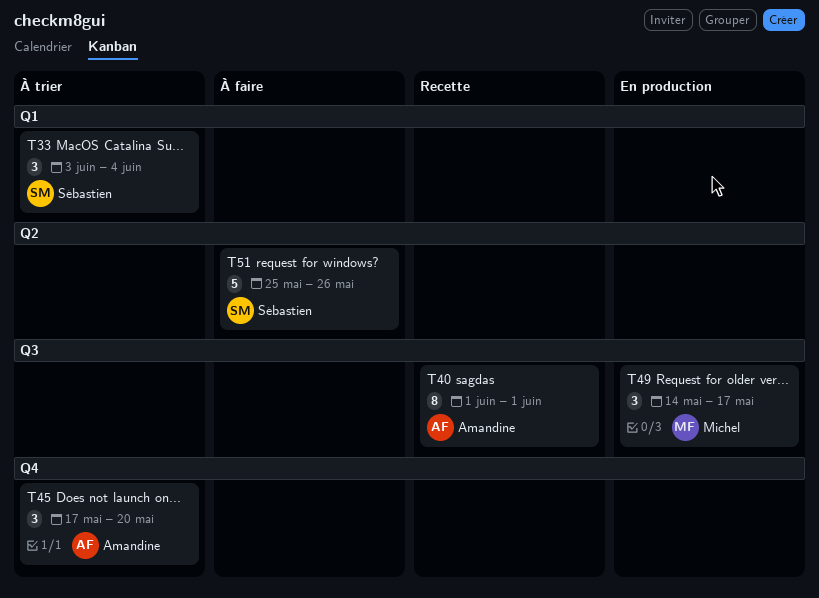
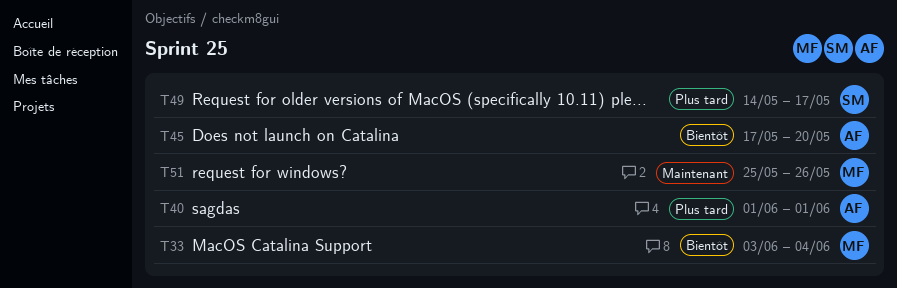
T33, owner: Sébastien -> Michel
T49, owner: Michel -> Sébastien
T51, owner: Sébastien -> Michel

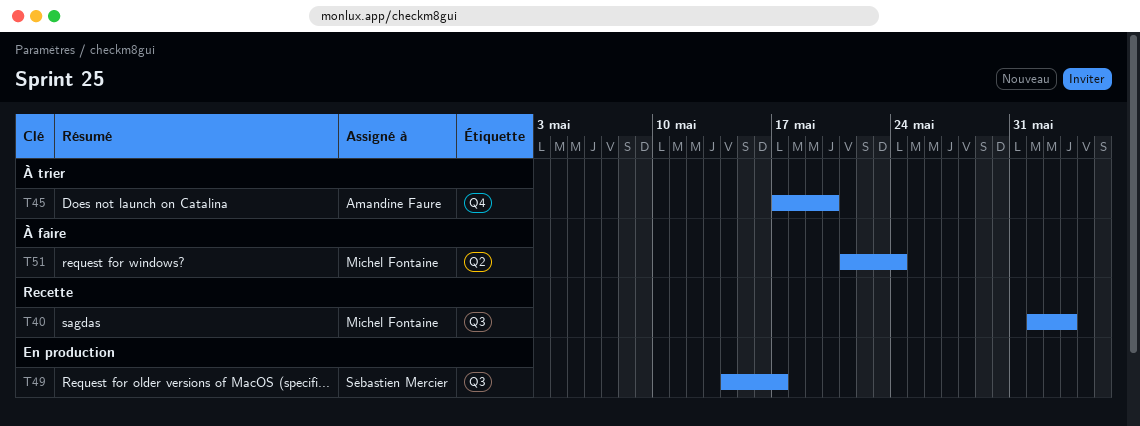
T33: present -> none
T40, owner: Amandine Faure -> Michel Fontaine
T40, due: Jun 1 -> Jun 3
T51, start: May 25 -> May 21
T51, due: May 26 -> May 24

